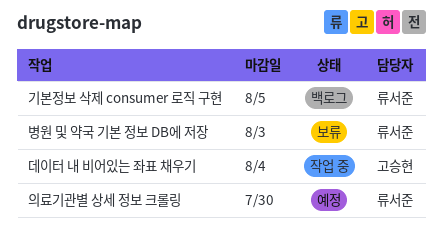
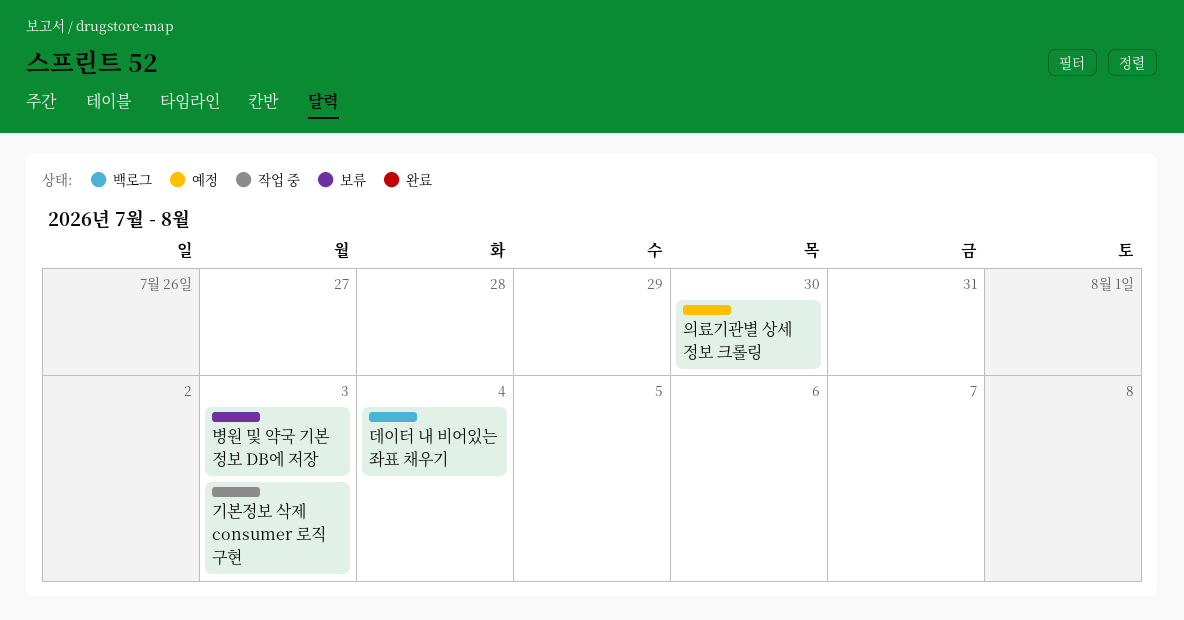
기본정보 삭제 consumer 로직 구현, status: 백로그 -> 작업 중
기본정보 삭제 consumer 로직 구현, due: Aug 5 -> Aug 3
데이터 내 비어있는 좌표 채우기, status: 작업 중 -> 백로그

